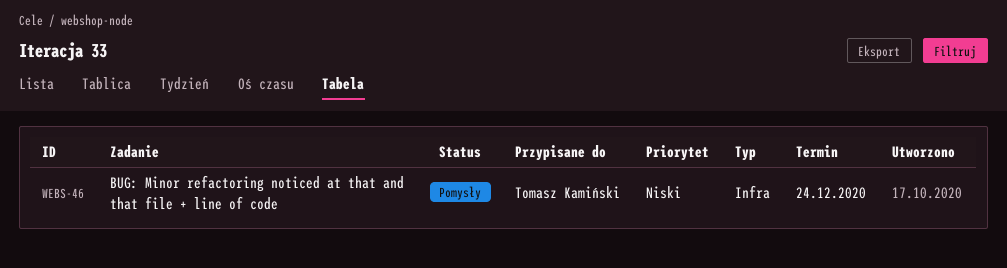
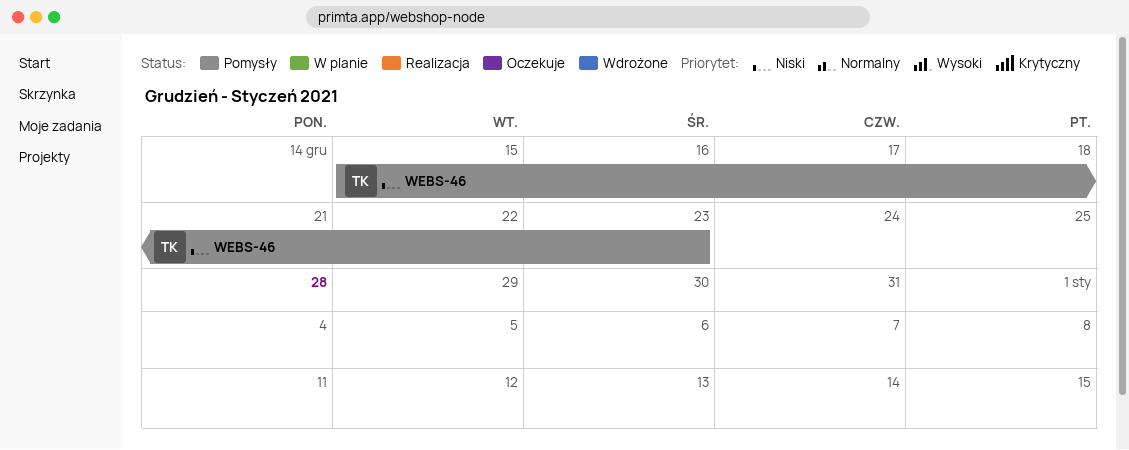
WEBS-46, due: Dec 24 -> Dec 23

